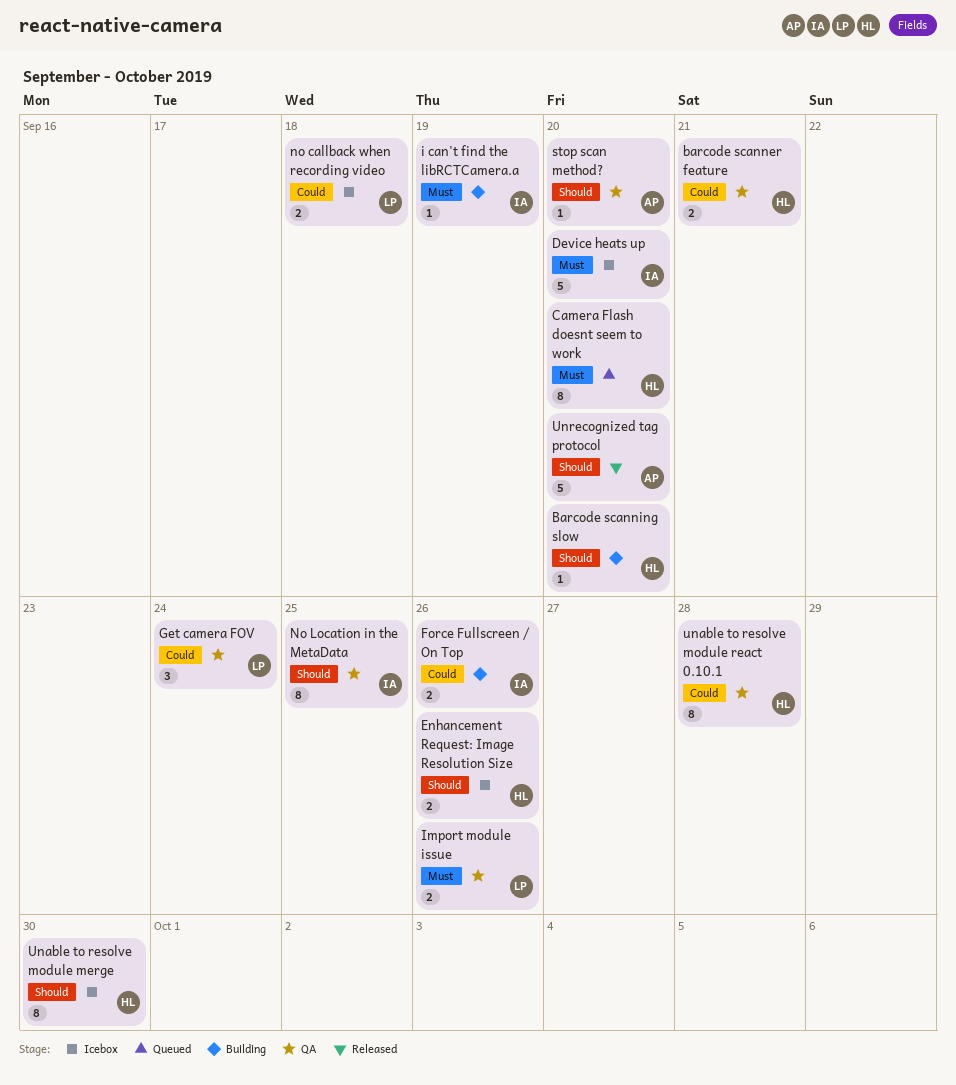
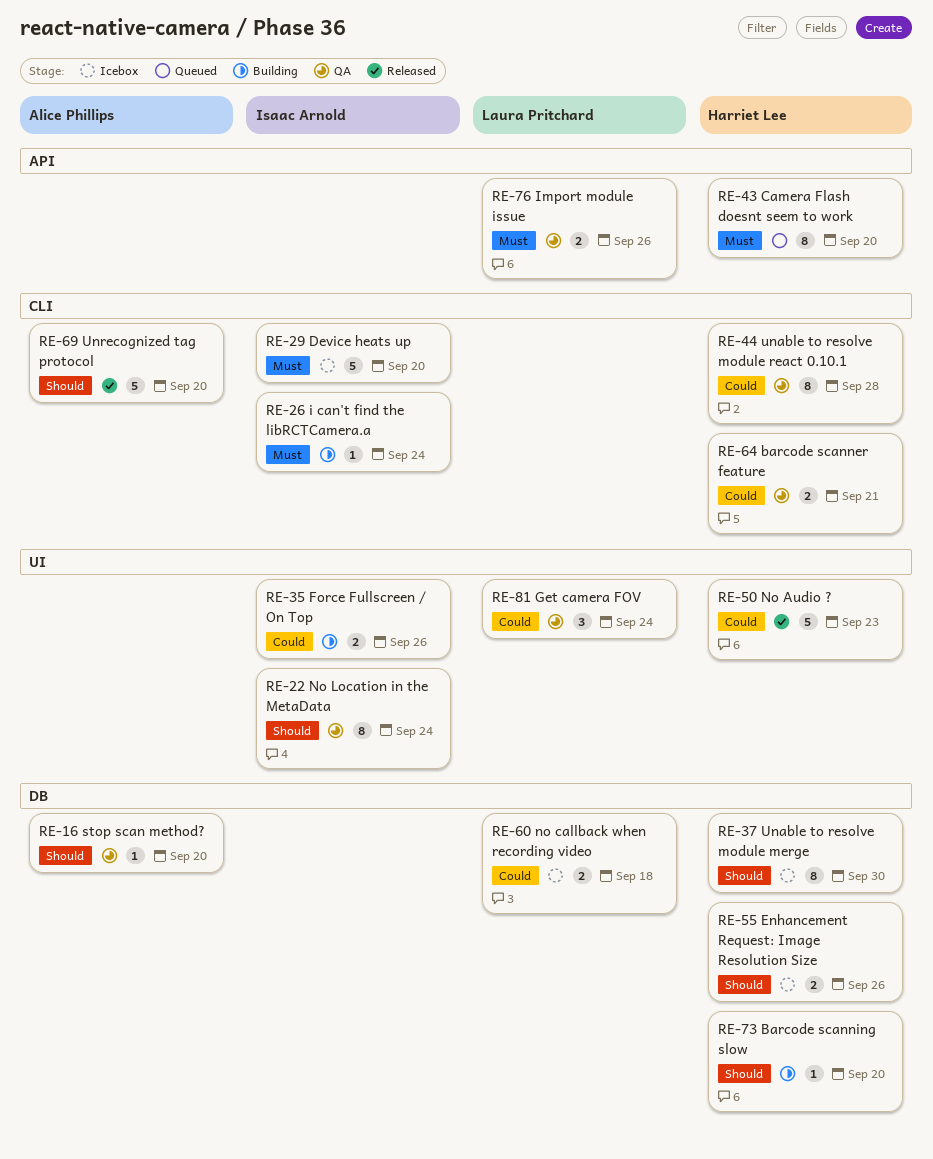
i can't find the libRCTCamera.a, due: Sep 19 -> Sep 24
No Audio ?: none -> present
No Location in the MetaData, due: Sep 25 -> Sep 24

